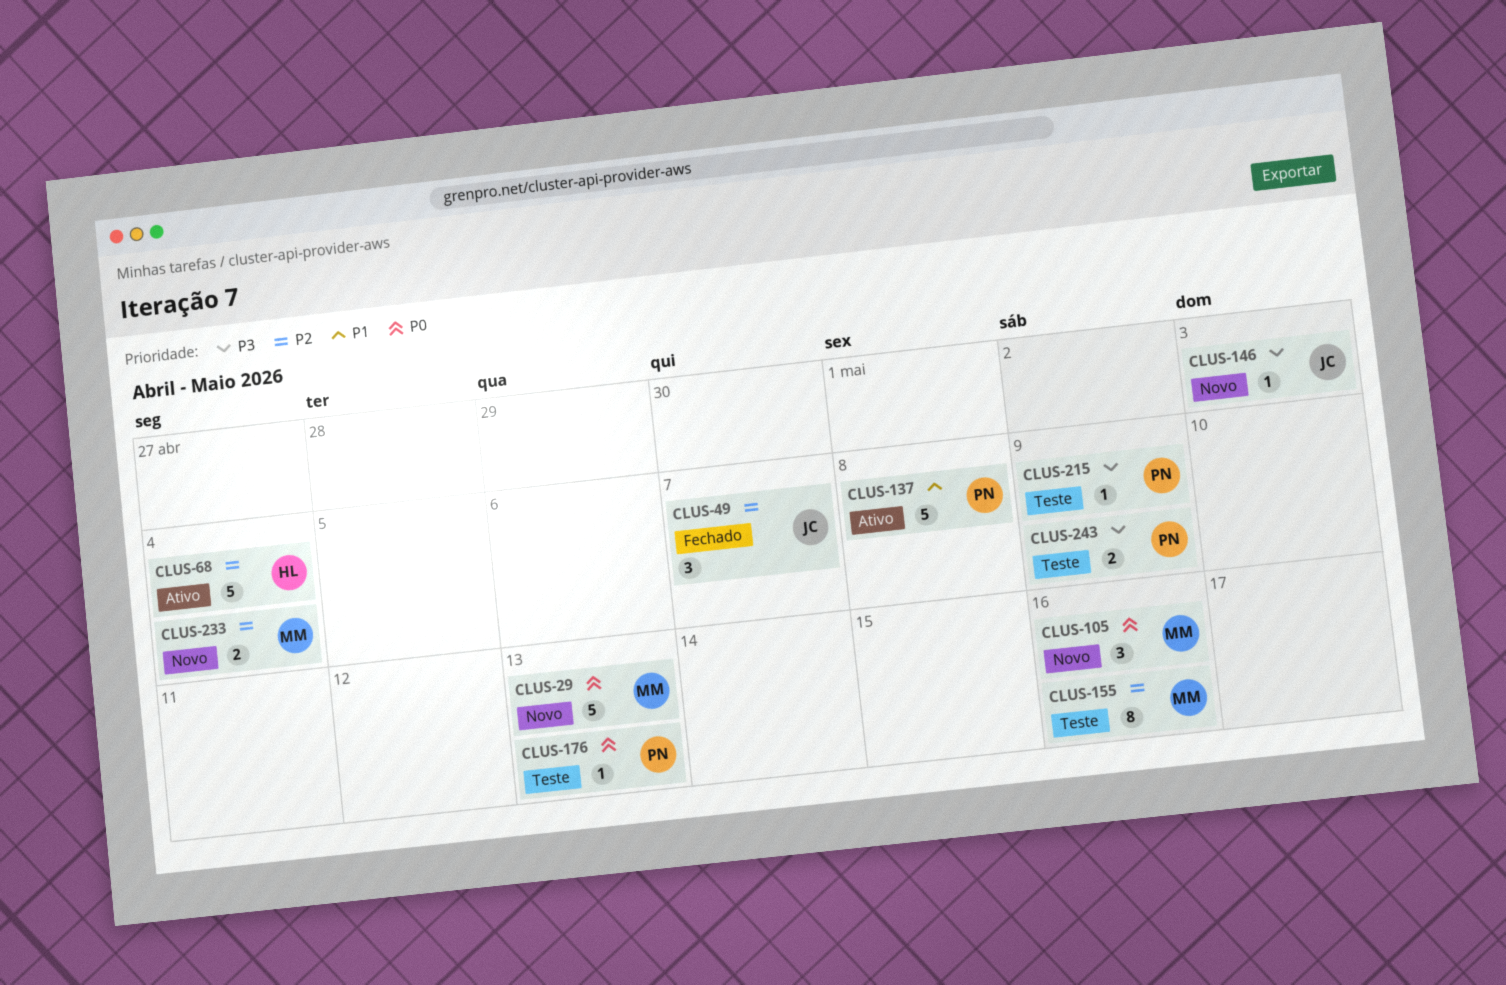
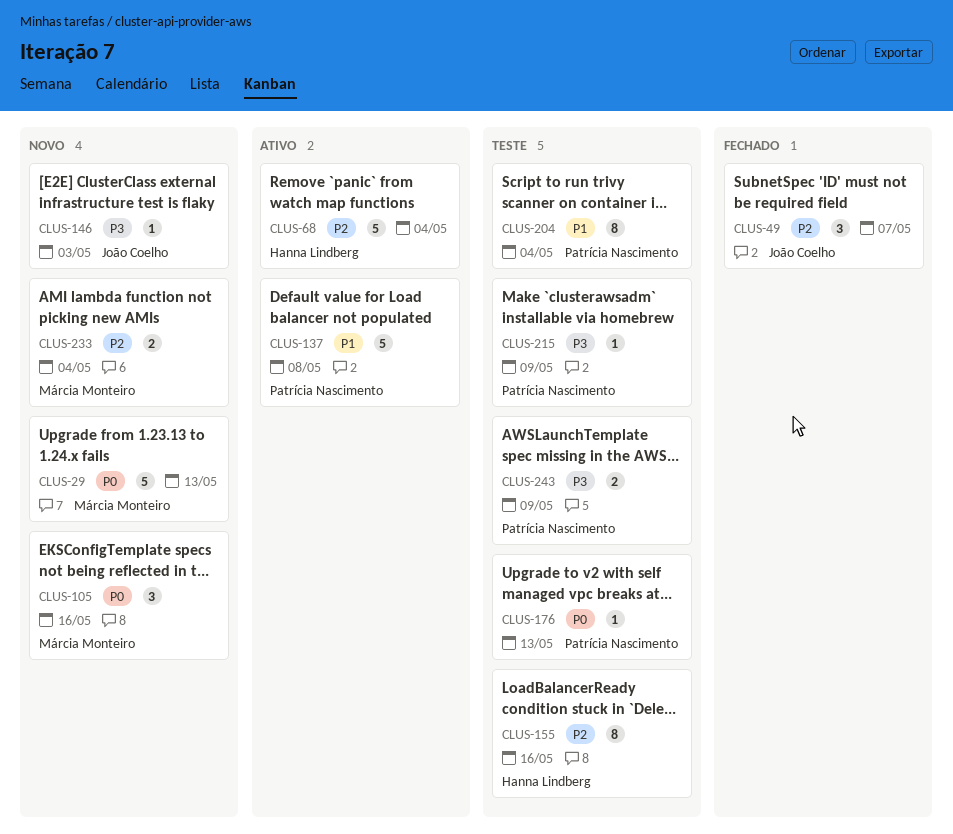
CLUS-155, owner: Márcia Monteiro -> Hanna Lindberg
CLUS-204: none -> present

